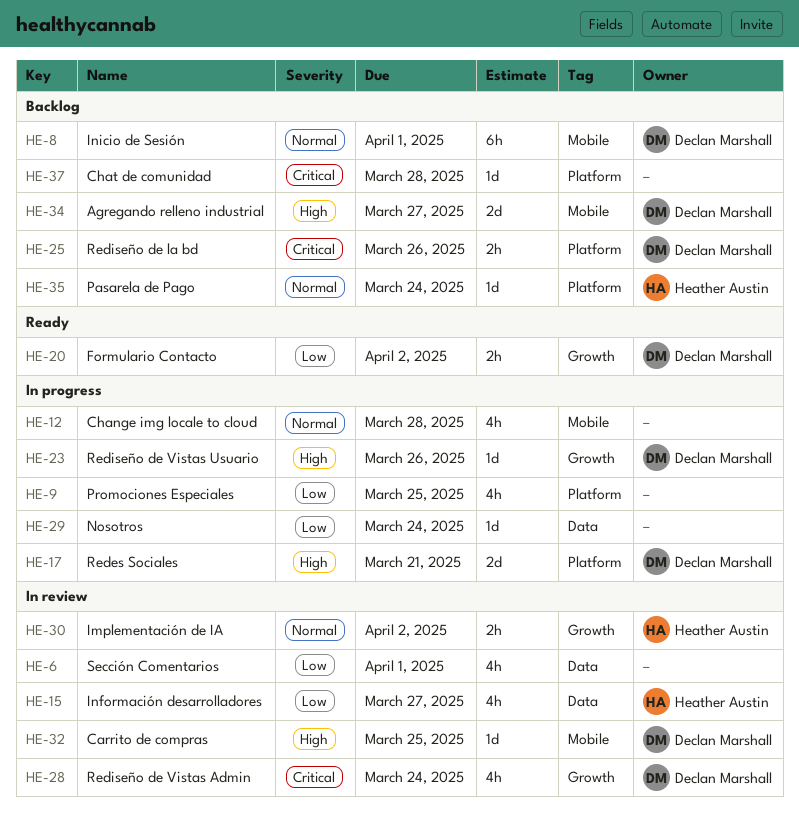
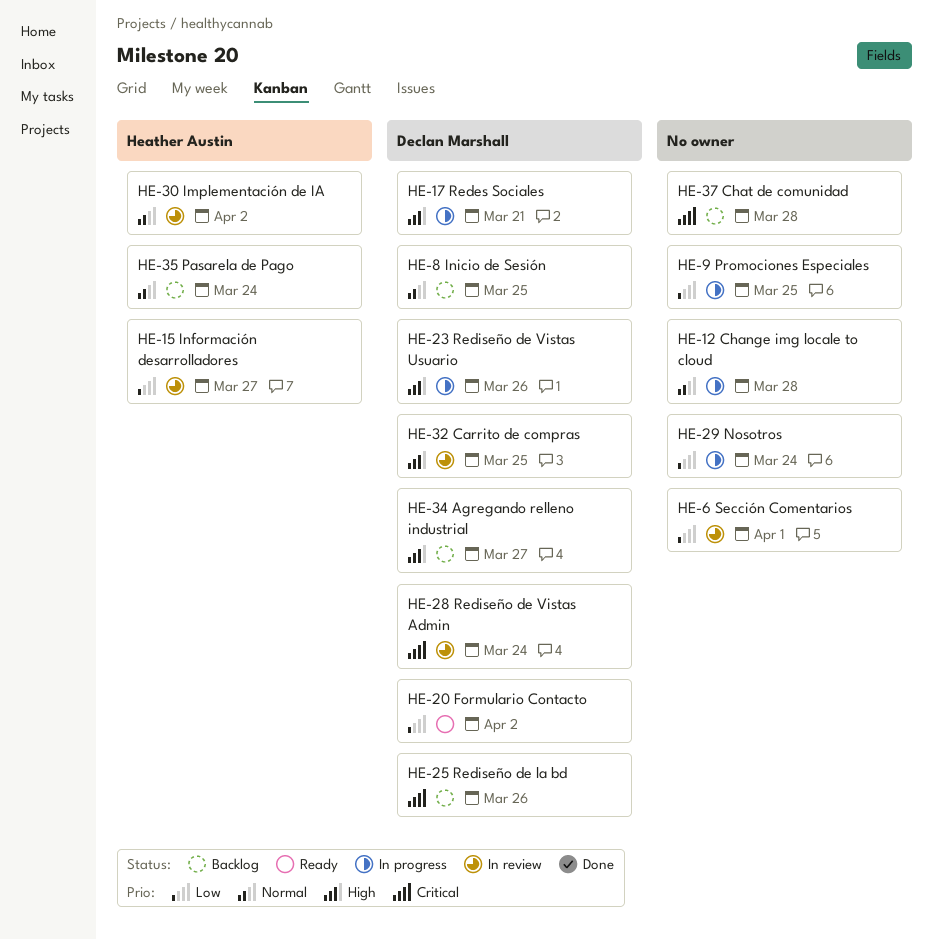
HE-8, due: Apr 1 -> Mar 25

